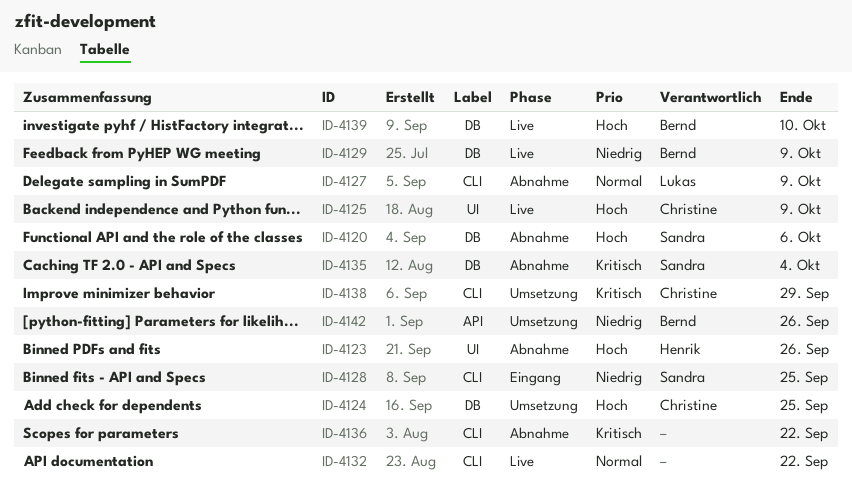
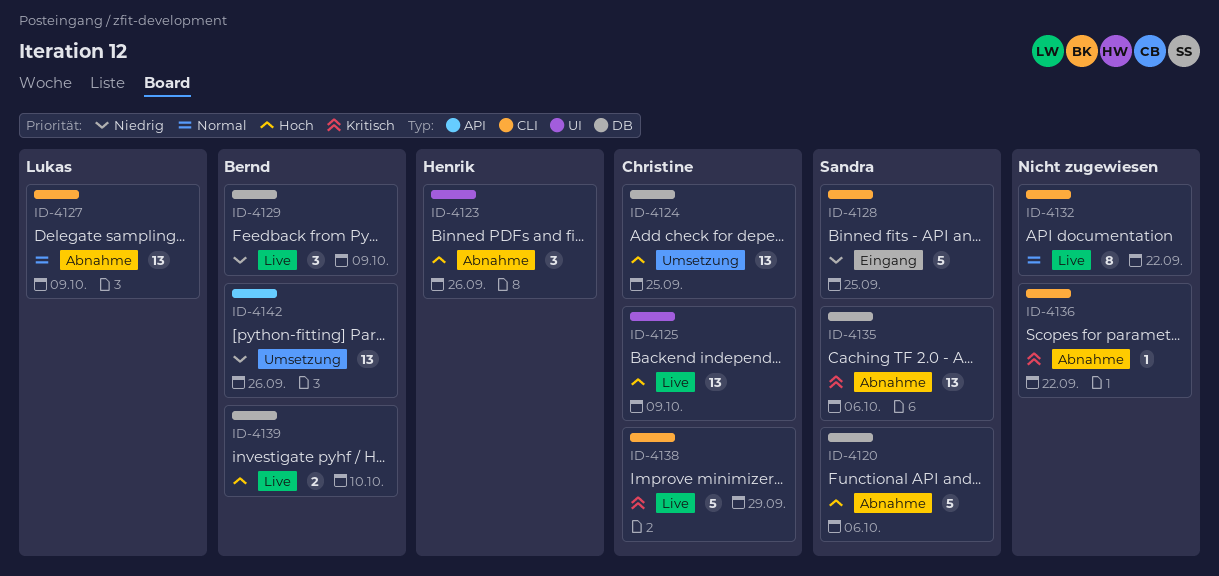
ID-4135, due: Oct 4 -> Oct 6
ID-4138, status: Umsetzung -> Live

